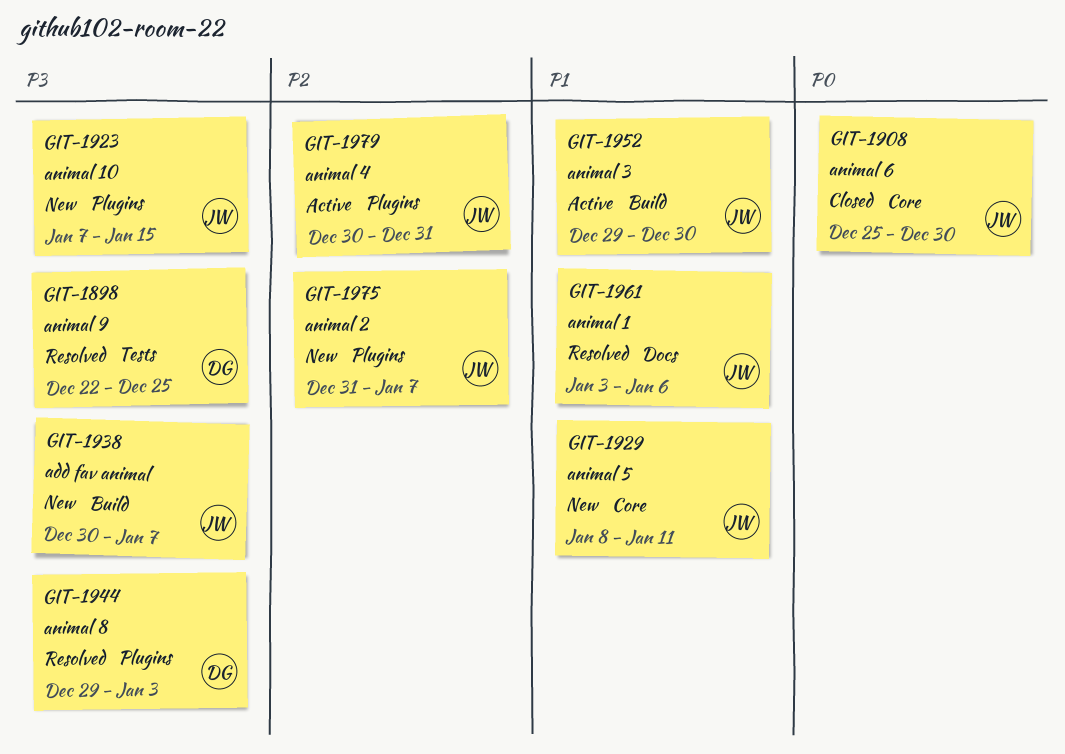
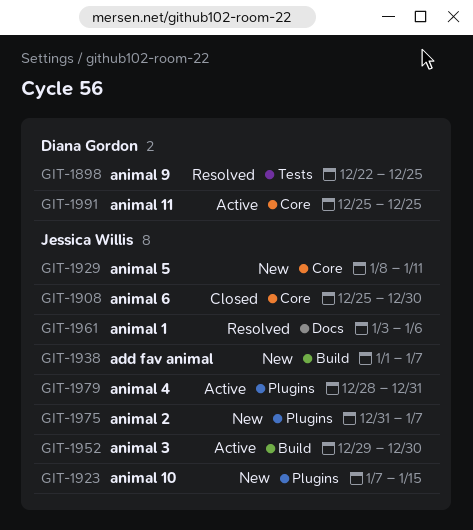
GIT-1938, start: Dec 30 -> Jan 1
GIT-1944: present -> none
GIT-1979, start: Dec 30 -> Dec 28
GIT-1991: none -> present

